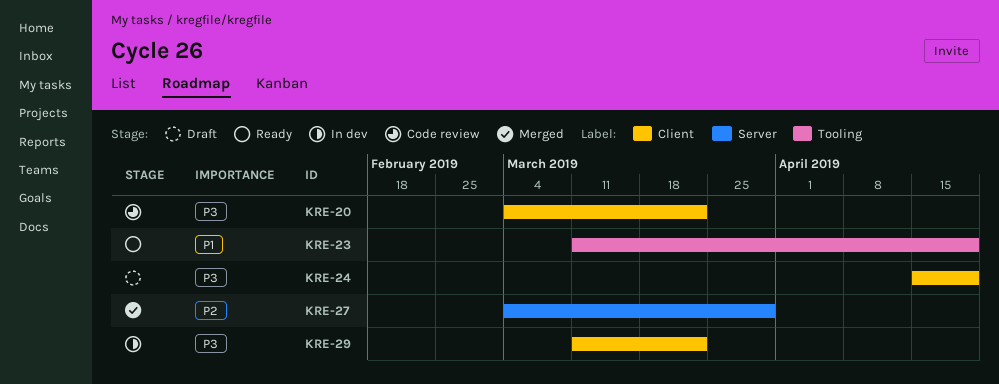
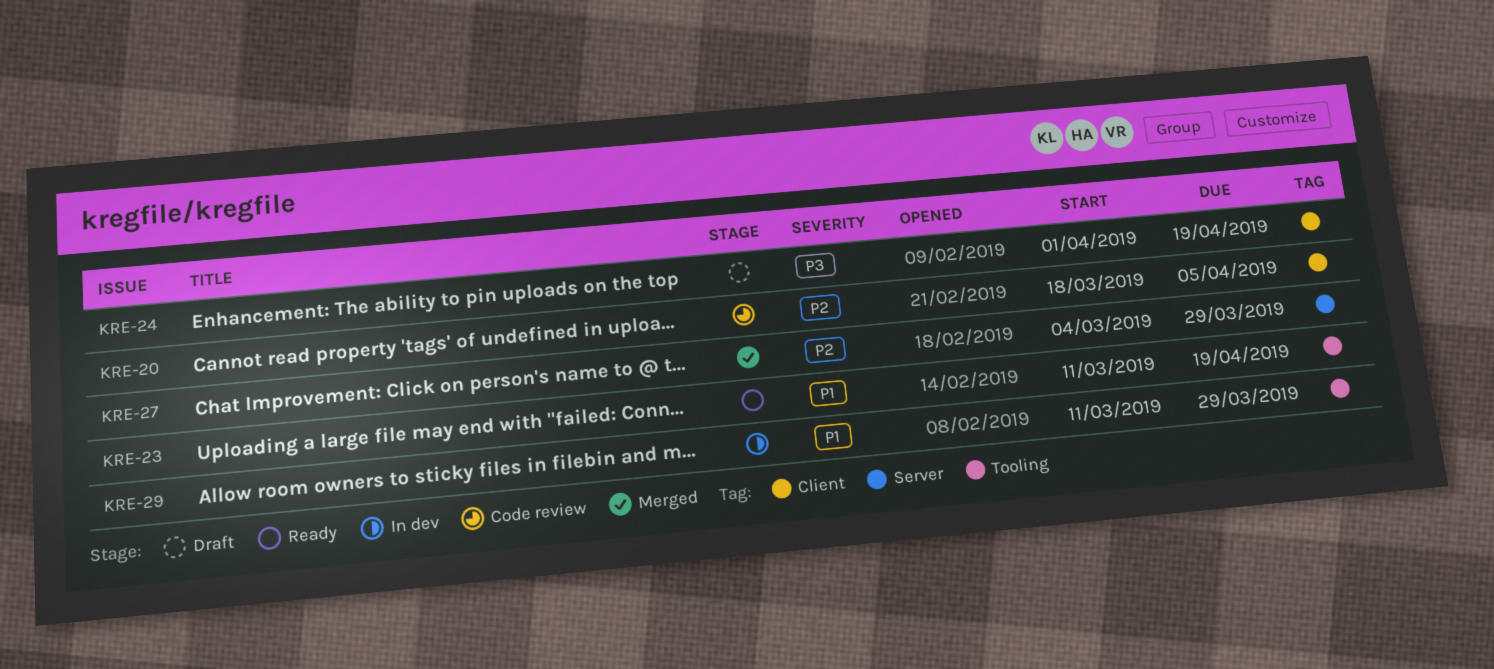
KRE-20, priority: P3 -> P2
KRE-20, start: Mar 4 -> Mar 18
KRE-20, due: Mar 22 -> Apr 5
KRE-24, start: Apr 15 -> Apr 1
KRE-29, priority: P3 -> P1
KRE-29, label: Client -> Tooling
KRE-29, due: Mar 22 -> Mar 29

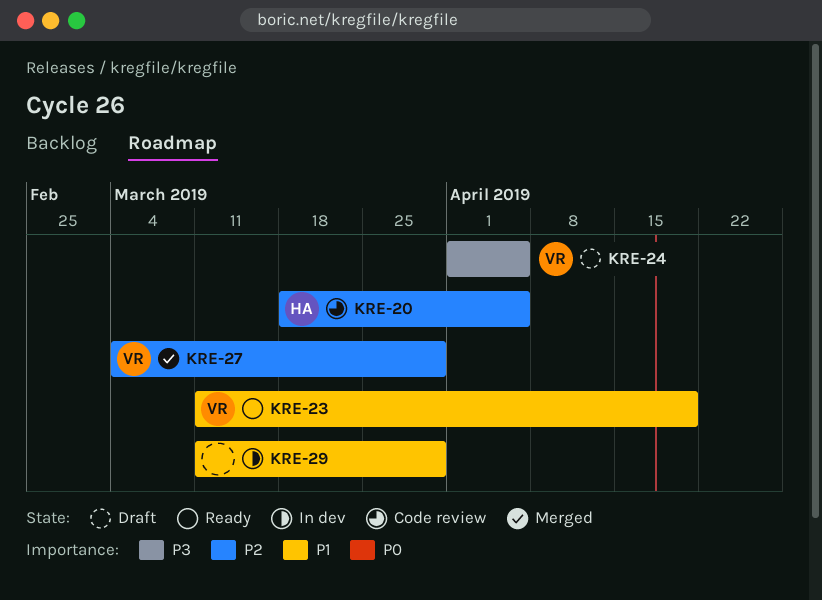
KRE-24, due: Apr 19 -> Apr 5

